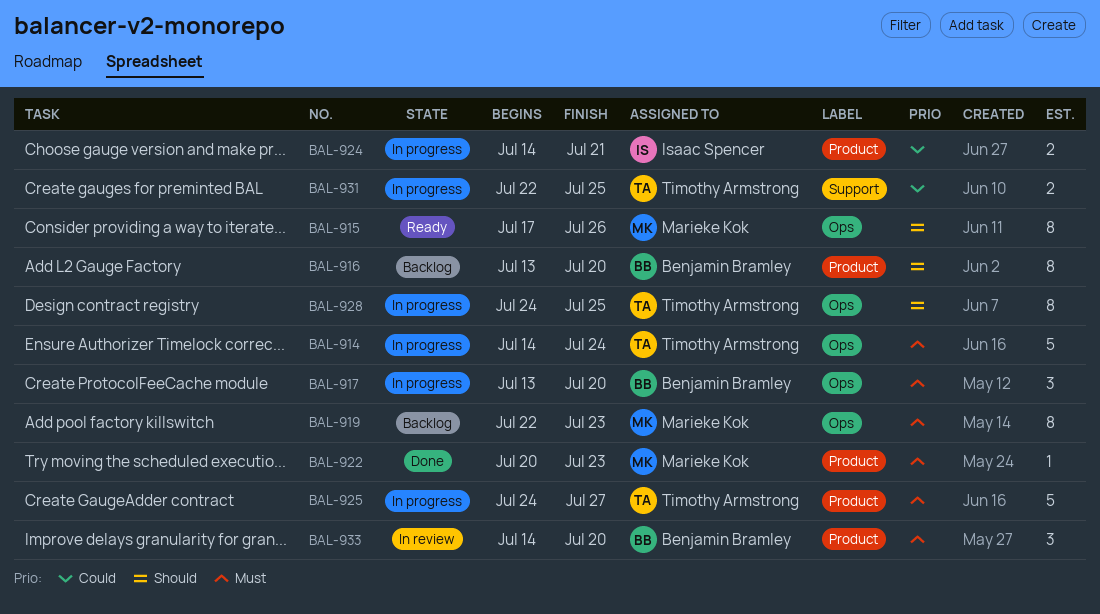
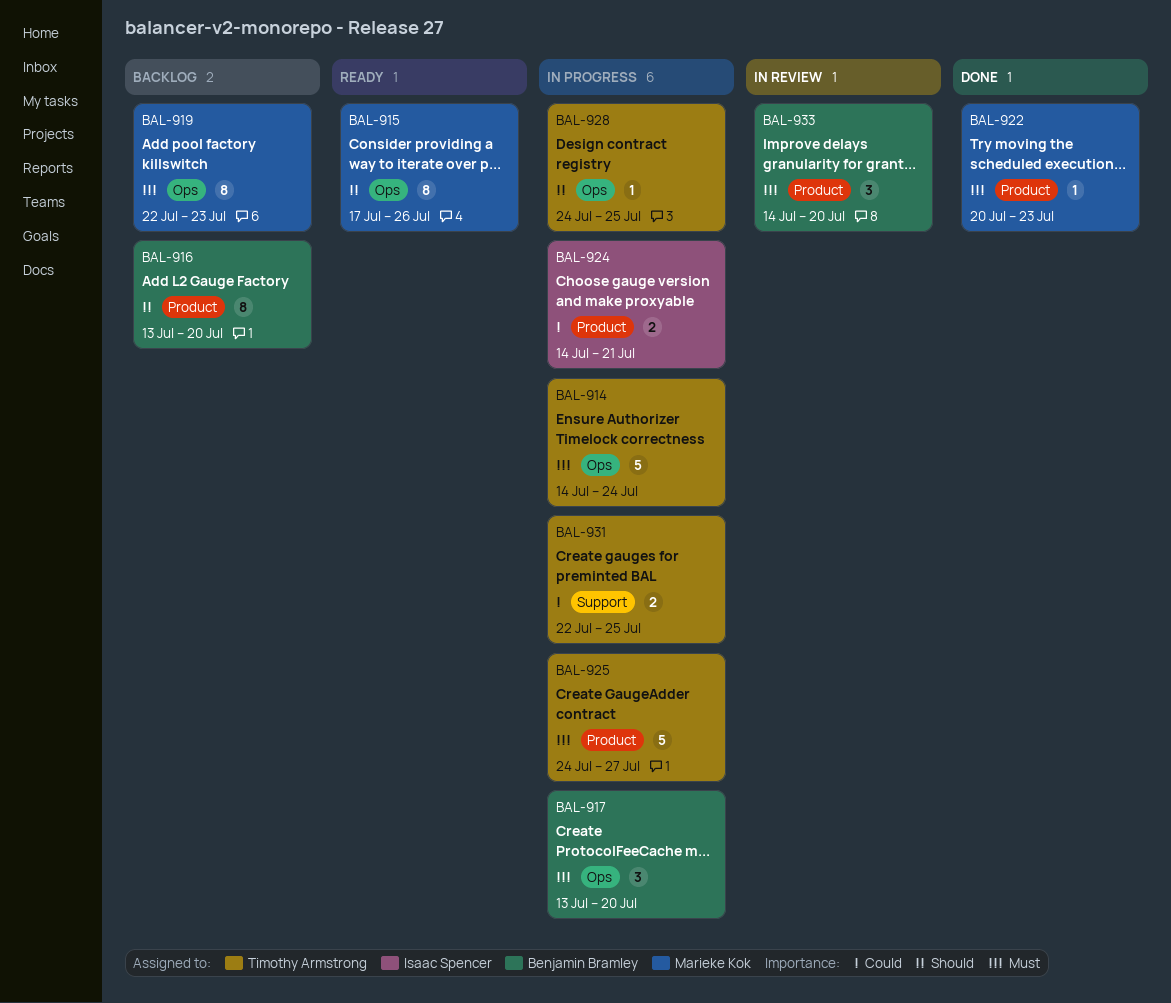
BAL-928, estimate: 8 -> 1

